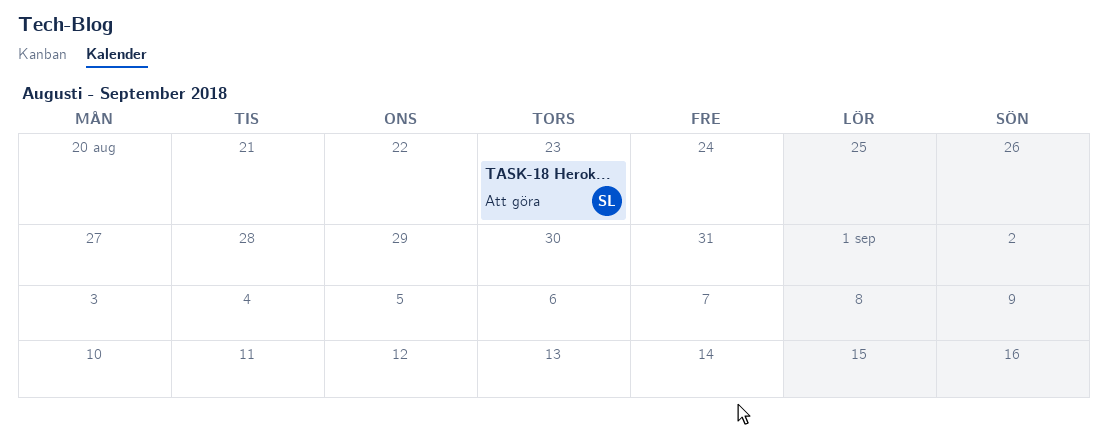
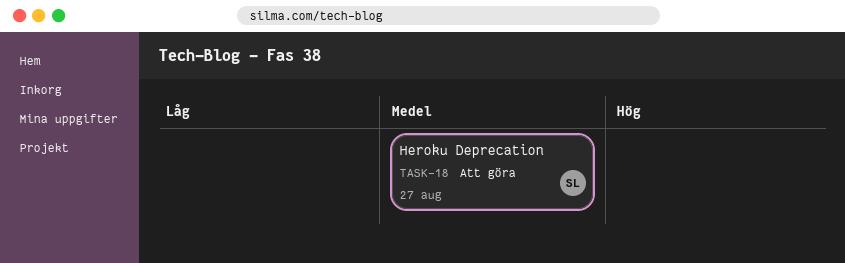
TASK-18, due: Aug 23 -> Aug 27

